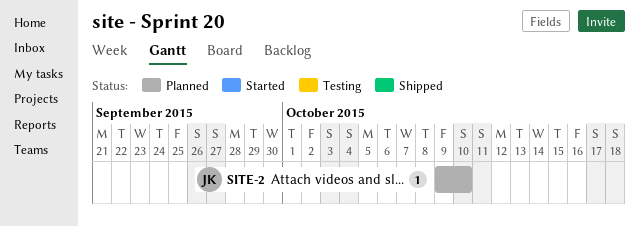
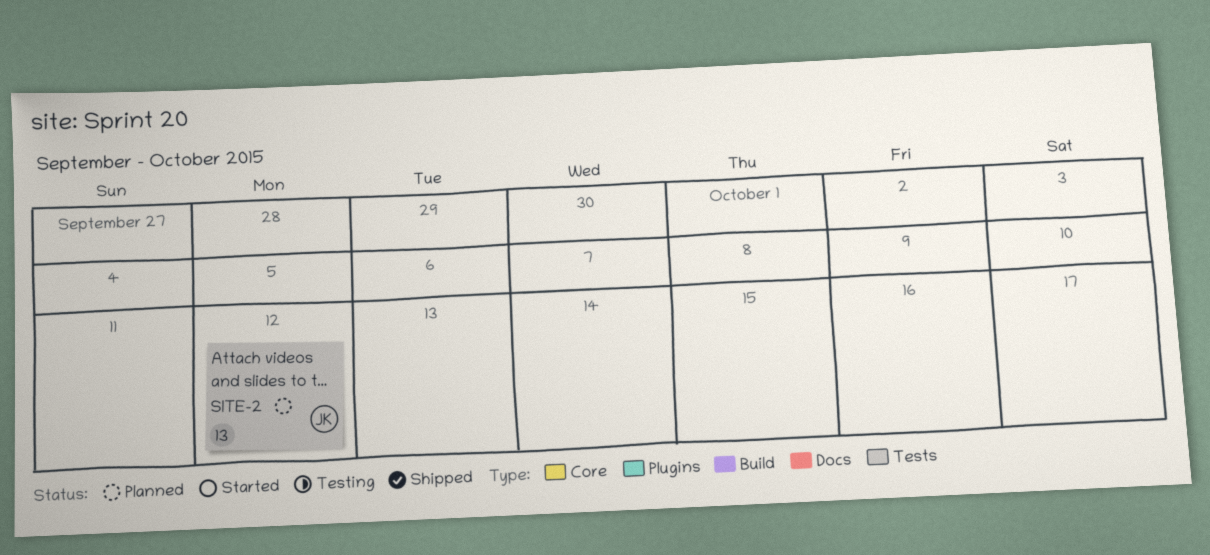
SITE-2, estimate: 1 -> 13
SITE-2, due: Oct 10 -> Oct 12

